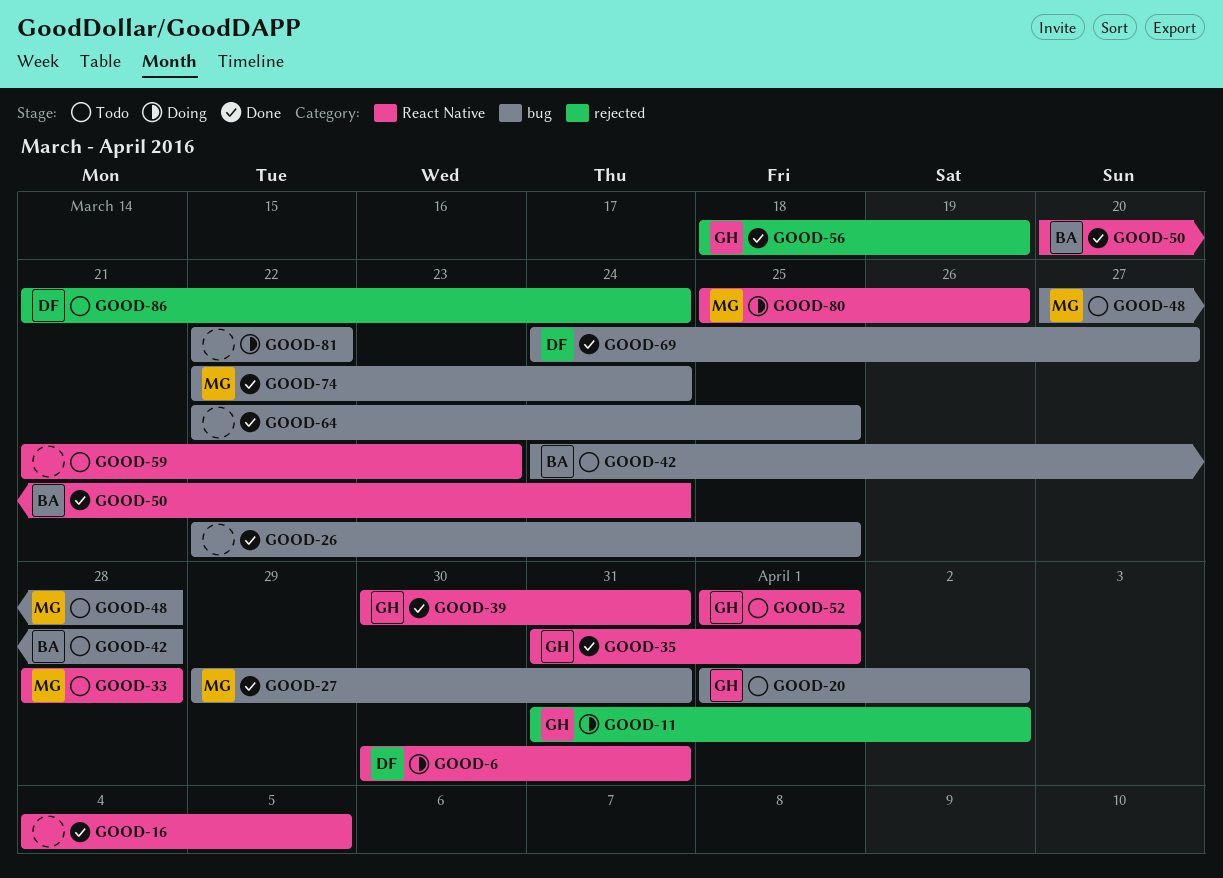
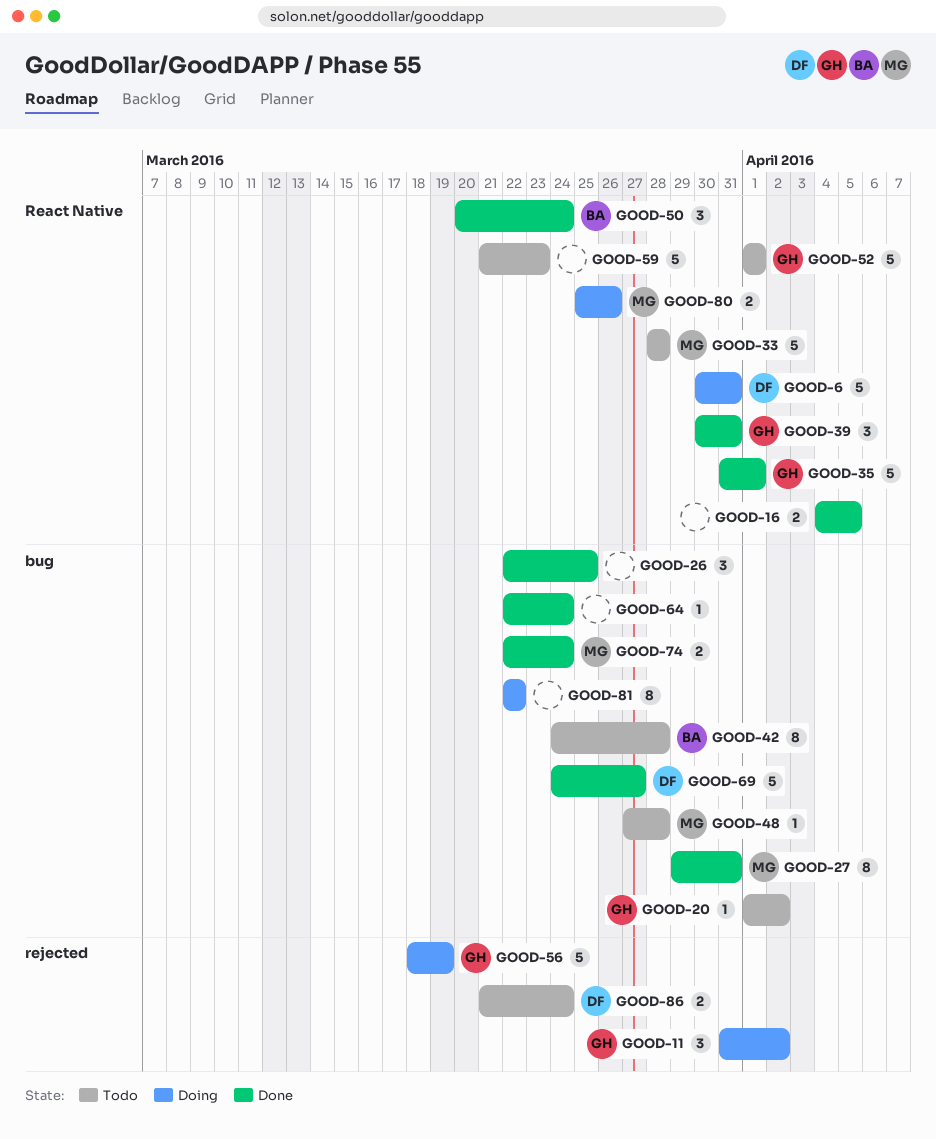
GOOD-56, status: Done -> Doing
GOOD-64, due: Mar 25 -> Mar 24

